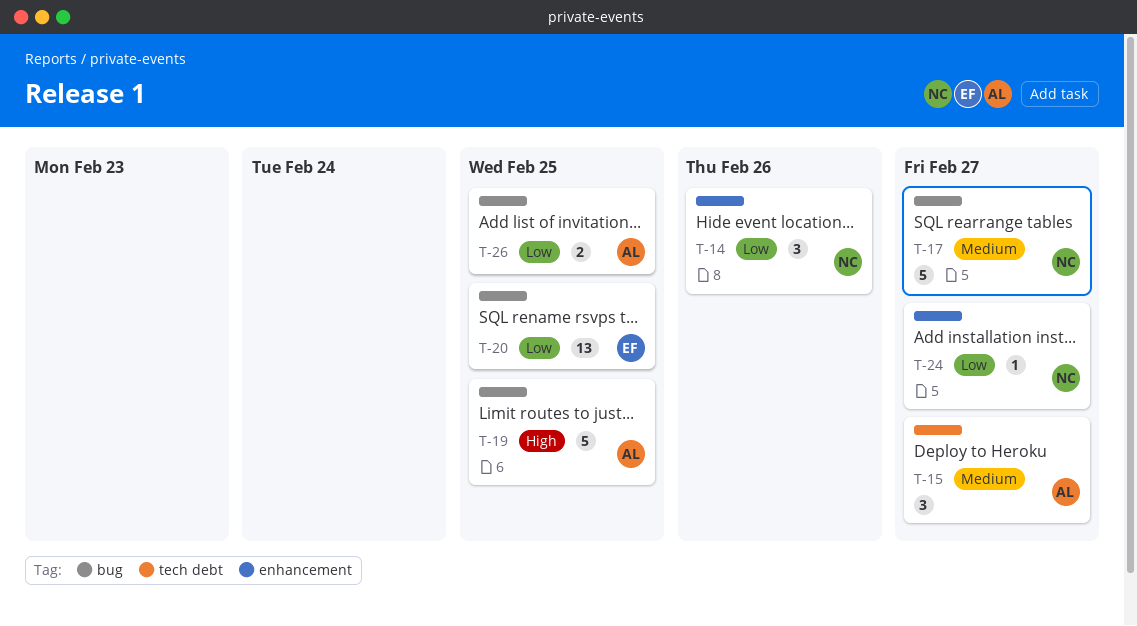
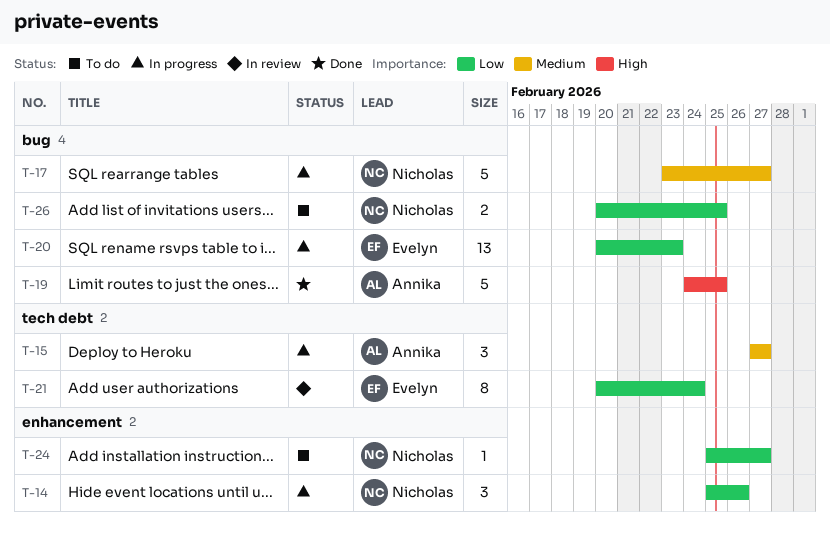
T-20, due: Feb 25 -> Feb 23
T-21: none -> present
T-26, owner: Annika -> Nicholas

